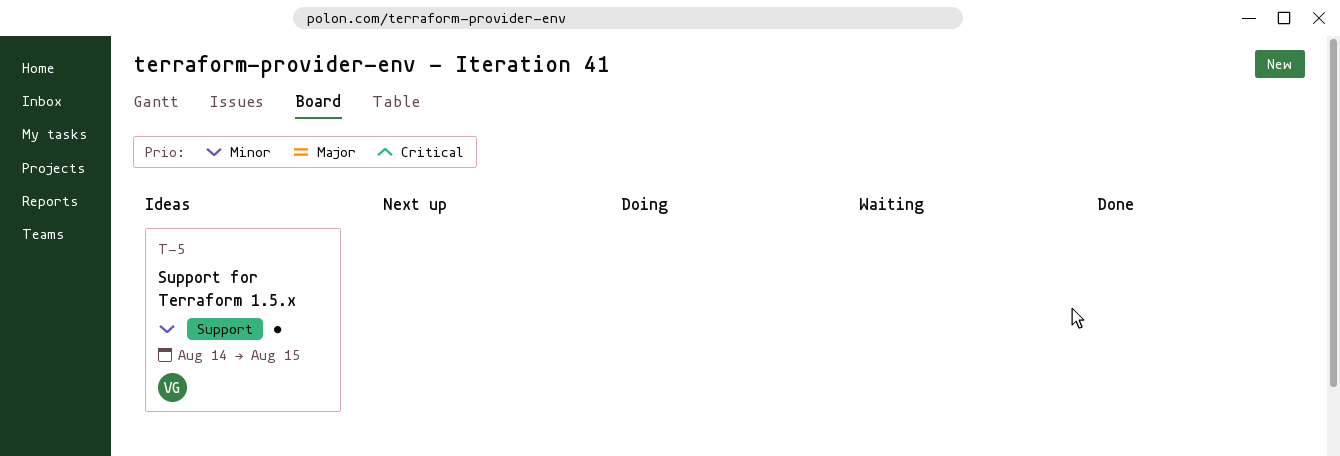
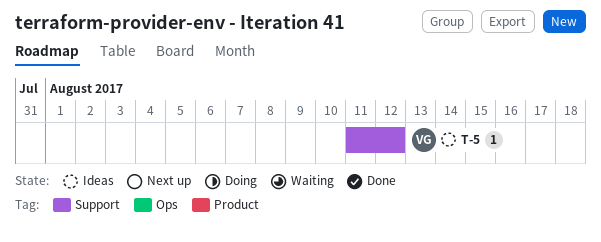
T-5, start: Aug 14 -> Aug 11
T-5, due: Aug 15 -> Aug 12

